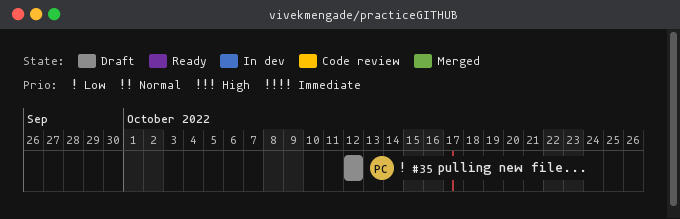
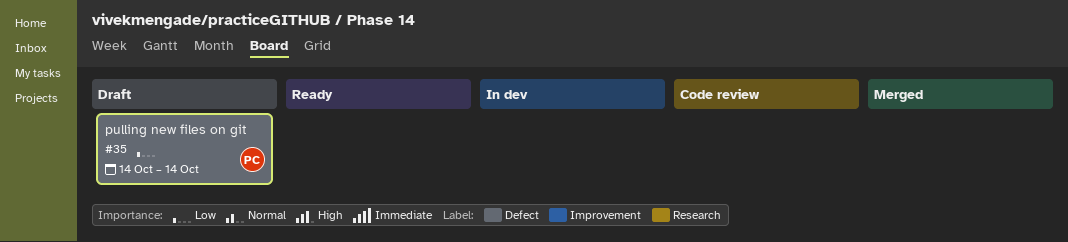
#35, start: Oct 12 -> Oct 14
#35, due: Oct 12 -> Oct 14

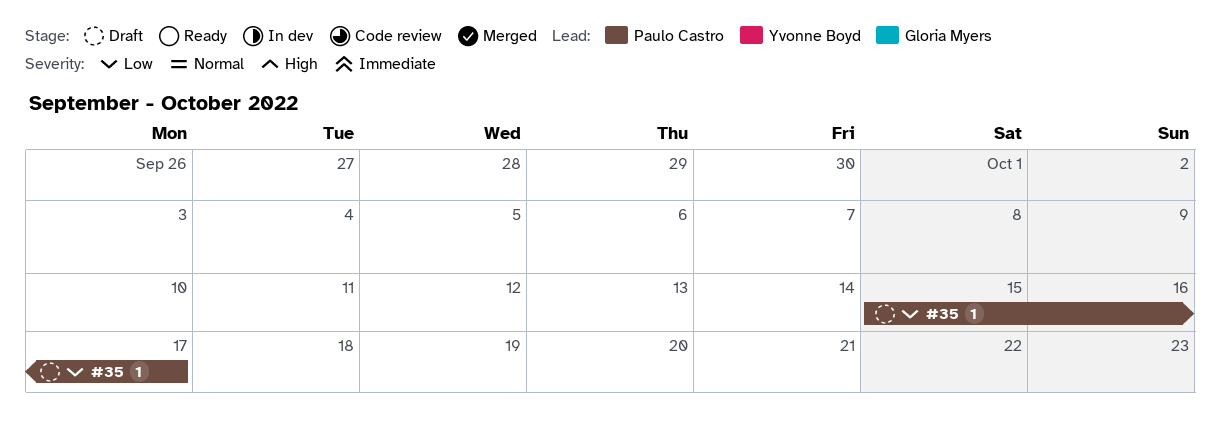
#35, start: Oct 14 -> Oct 15
#35, due: Oct 14 -> Oct 17

